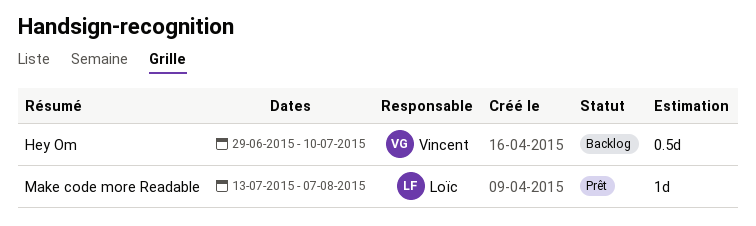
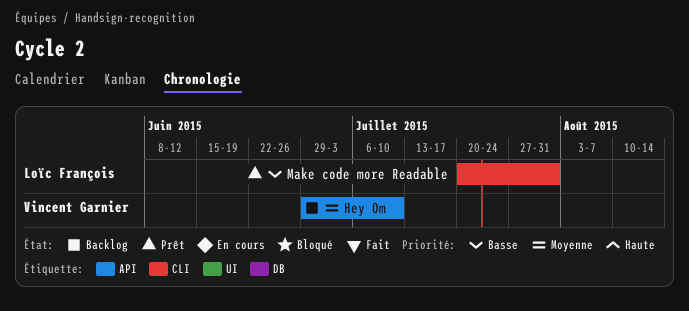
Make code more Readable, start: Jul 13 -> Jul 20
Make code more Readable, due: Aug 7 -> Jul 31

